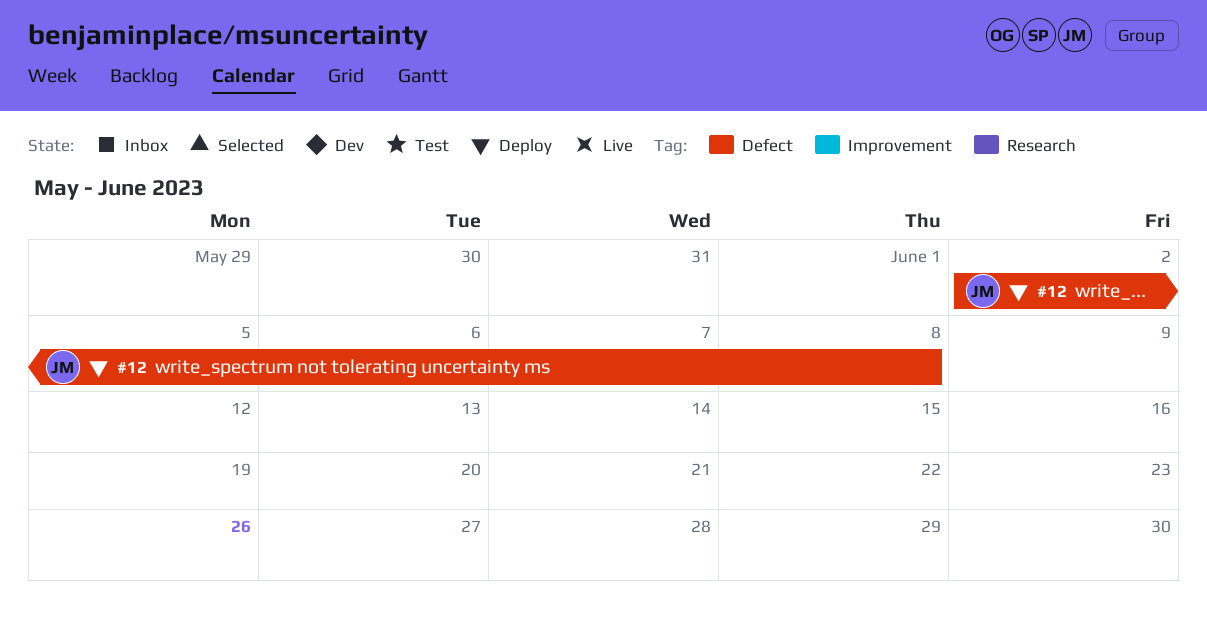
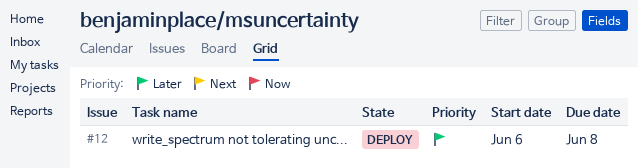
#12, start: Jun 2 -> Jun 6

